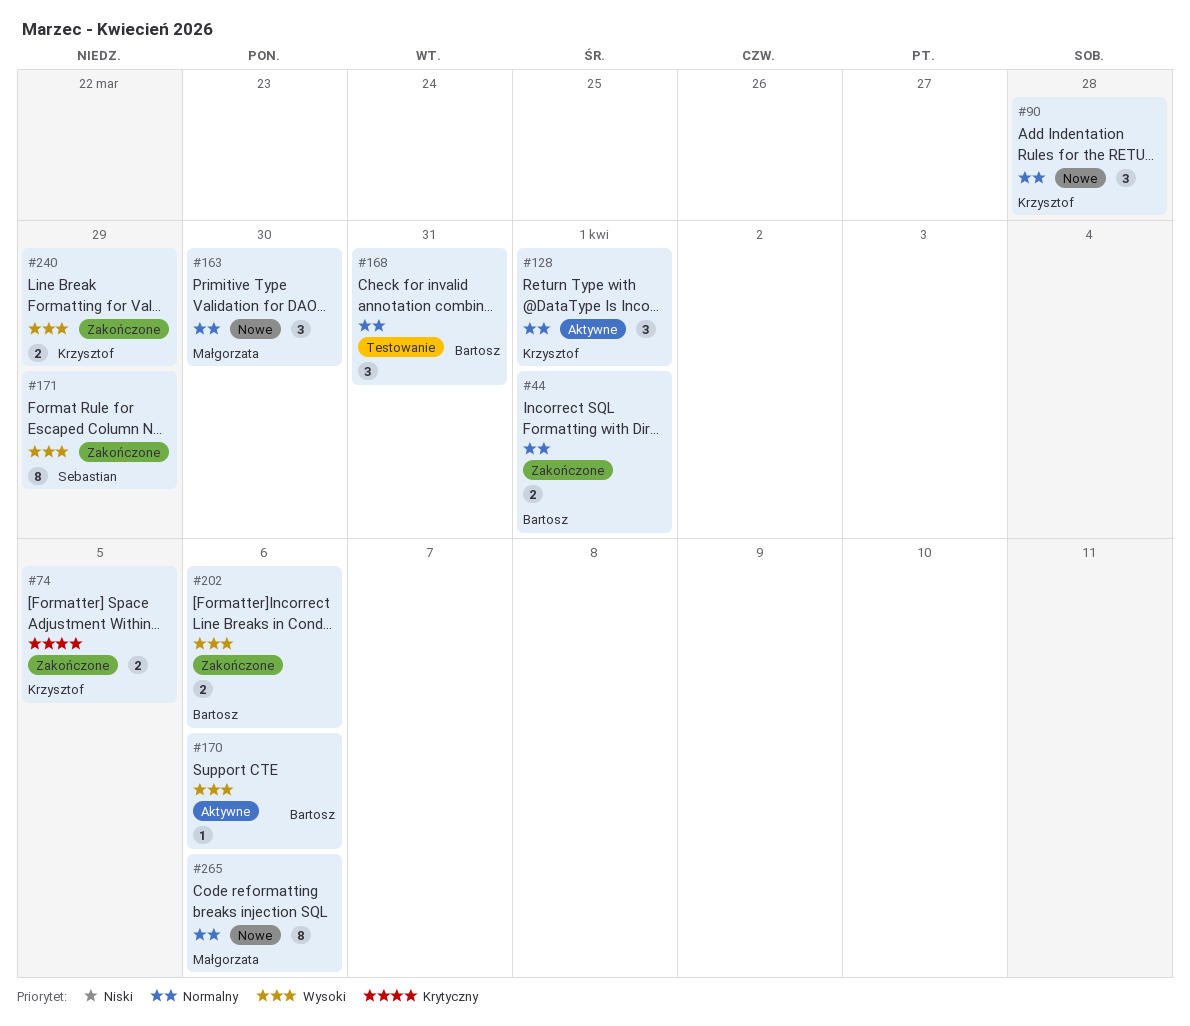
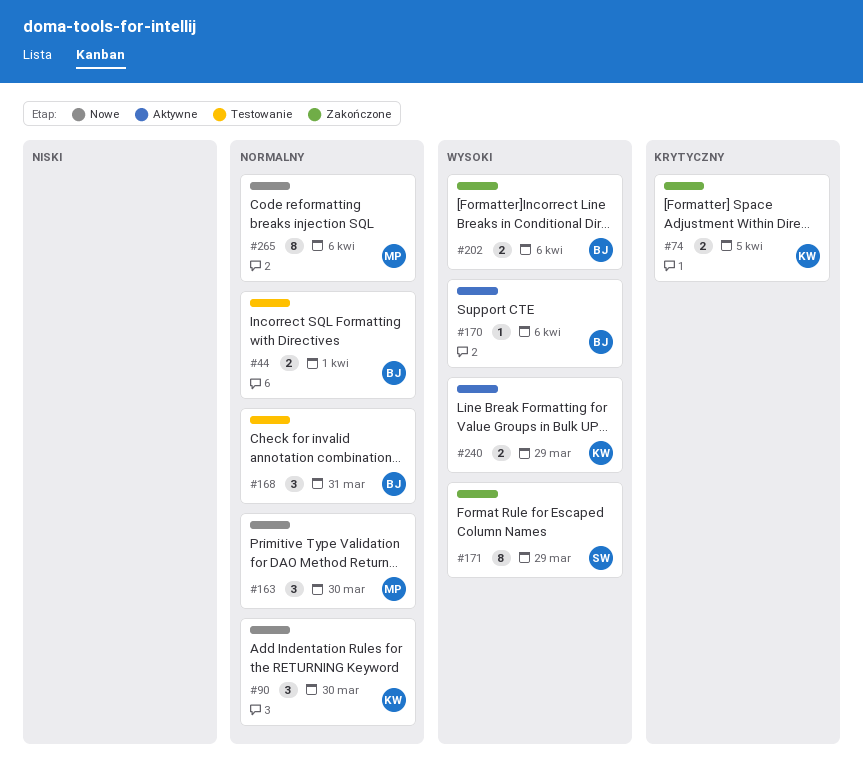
#44, status: Zakończone -> Testowanie
#90, due: Mar 28 -> Mar 30
#128: present -> none
#240, status: Zakończone -> Aktywne

